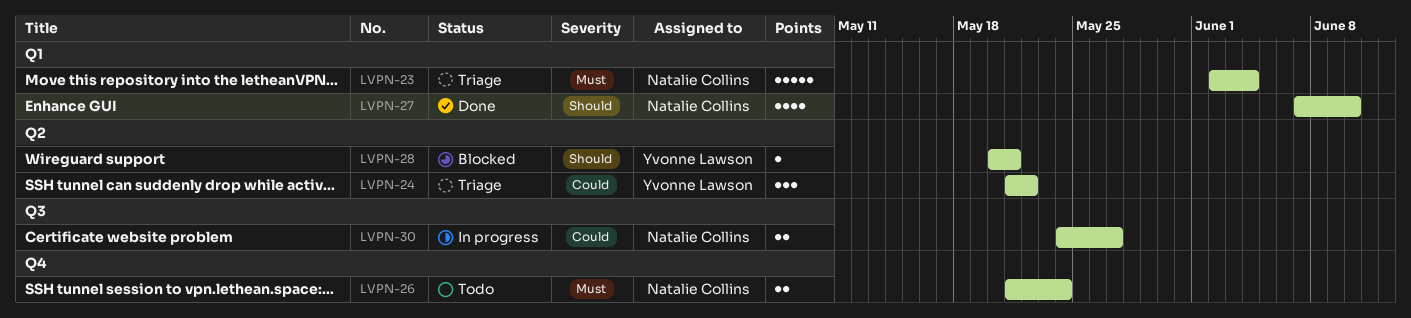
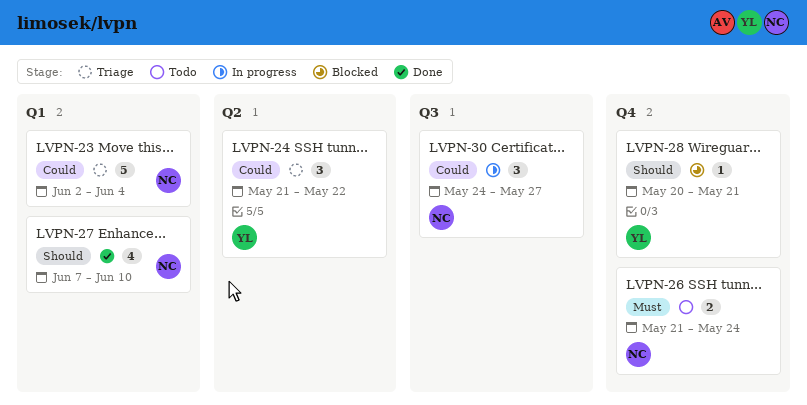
LVPN-23, priority: Must -> Could
LVPN-28, label: Q2 -> Q4
LVPN-30, estimate: 2 -> 3

